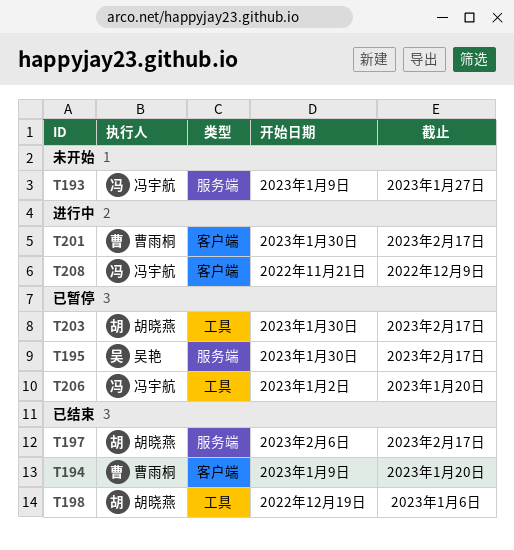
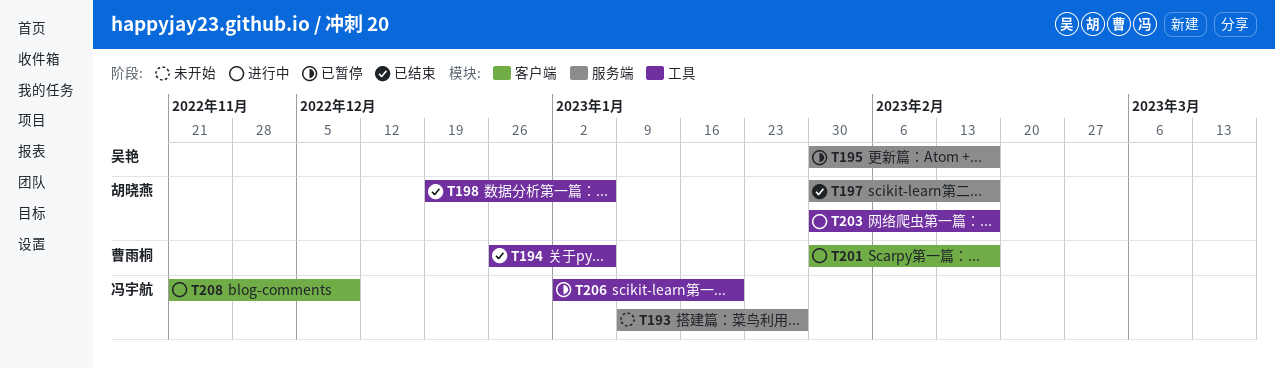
T194, label: 客户端 -> 工具
T194, start: Jan 9 -> Dec 26
T194, due: Jan 20 -> Jan 6
T197, start: Feb 6 -> Jan 30
T203, status: 已暂停 -> 进行中

